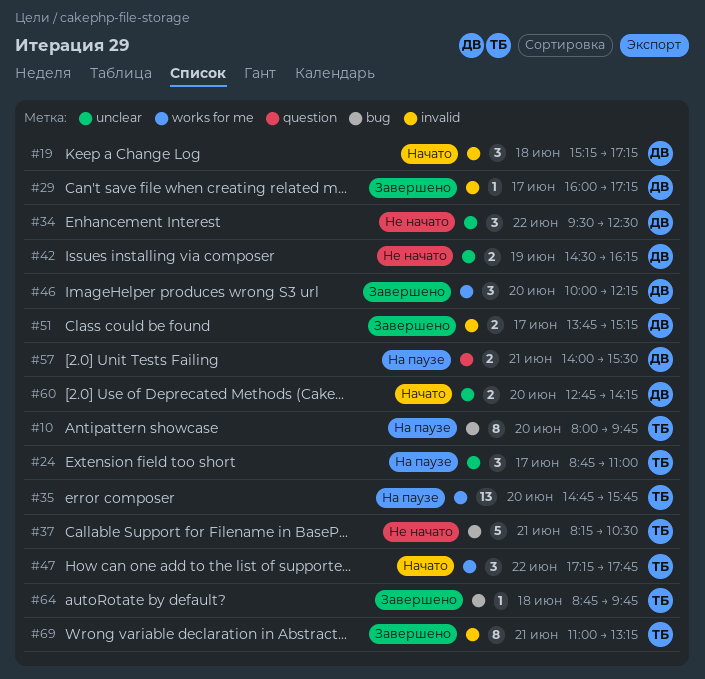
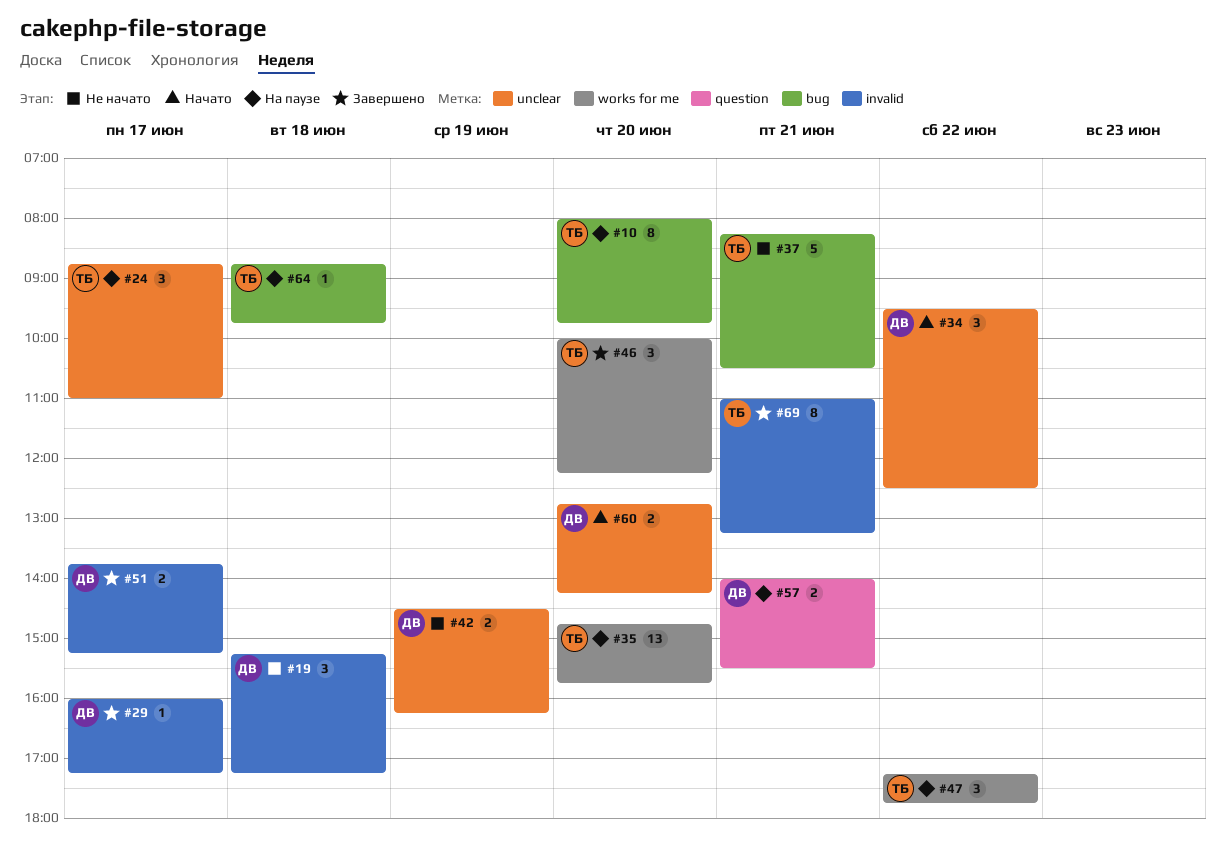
#19, status: Начато -> Не начато
#34, status: Не начато -> Начато
#46, owner: ДВ -> ТБ
#47, status: Начато -> На паузе
#64, status: Завершено -> На паузе

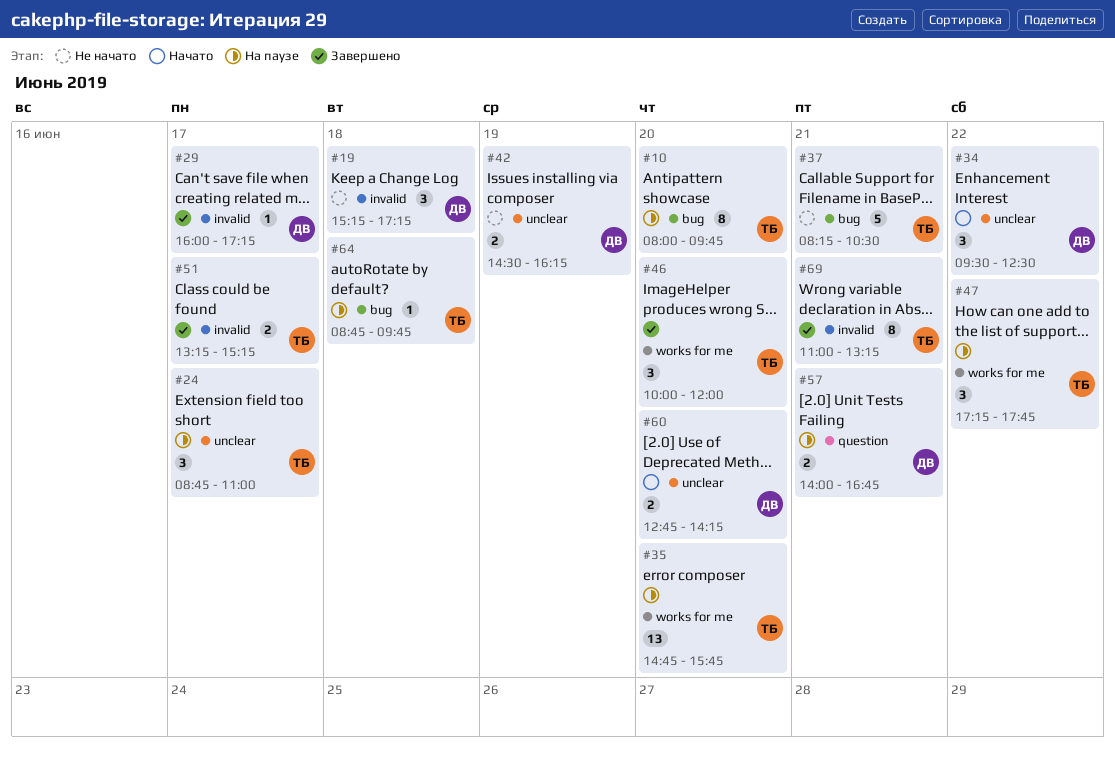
#46, ends: 12:15 -> 12:00
#51, owner: ДВ -> ТБ
#51, begins: 13:45 -> 13:15
#57, ends: 15:30 -> 16:45

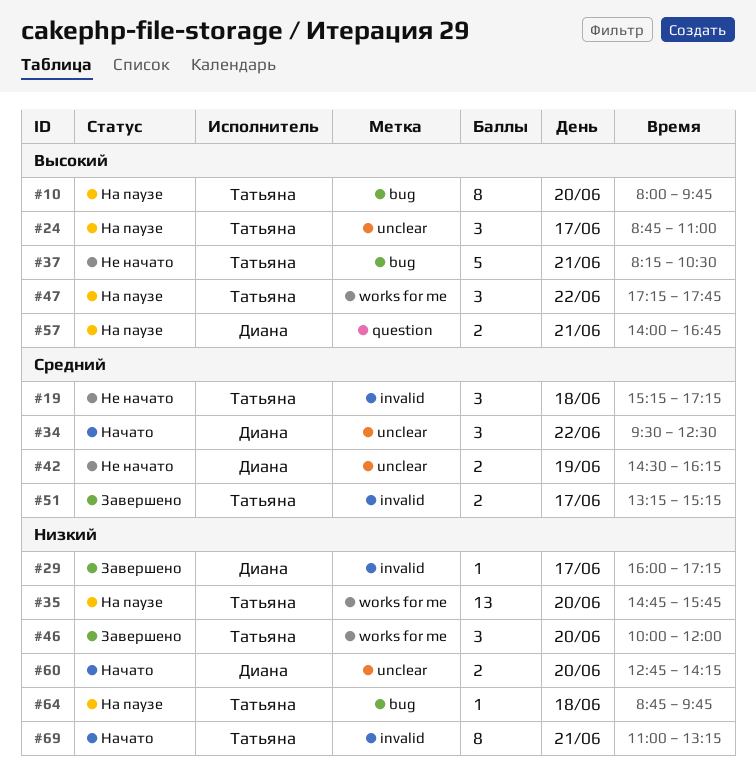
#19, owner: Диана -> Татьяна
#69, status: Завершено -> Начато

